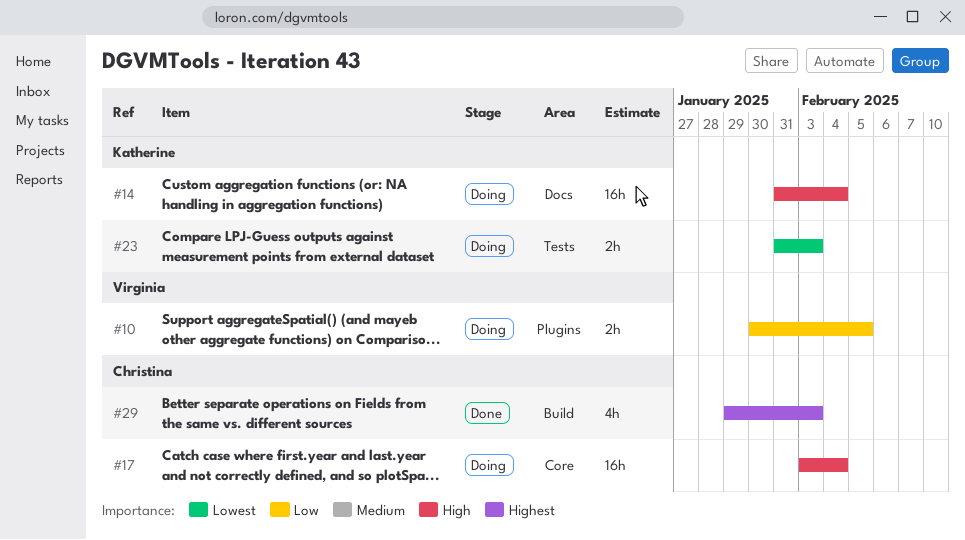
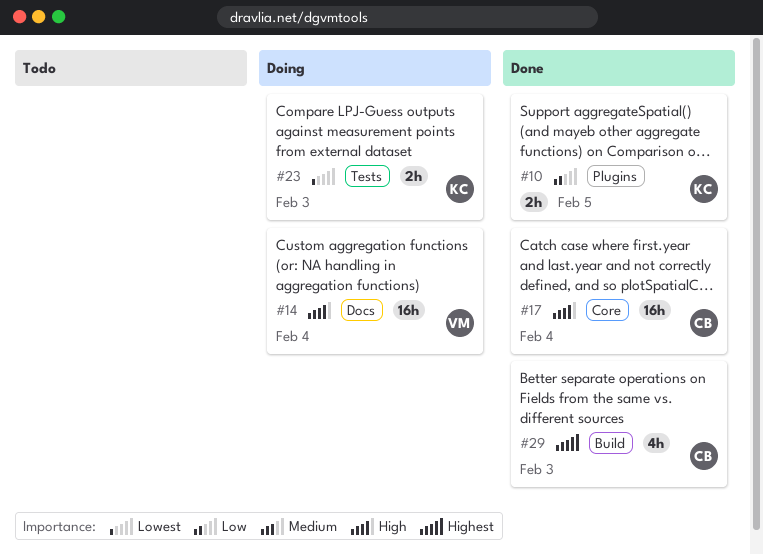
#10, status: Doing -> Done
#10, owner: Virginia -> Katherine
#14, owner: Katherine -> Virginia
#17, status: Doing -> Done

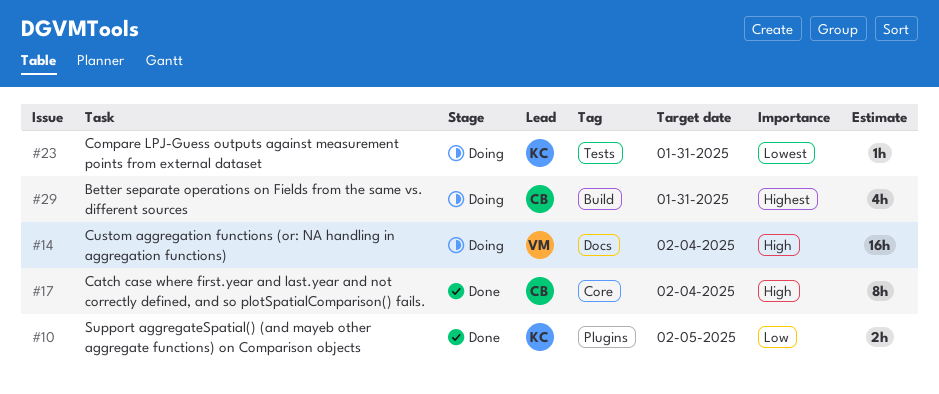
#17, estimate: 16h -> 8h
#23, estimate: 2h -> 1h
#23, due: Feb 3 -> Jan 31
#29, status: Done -> Doing
#29, due: Feb 3 -> Jan 31

